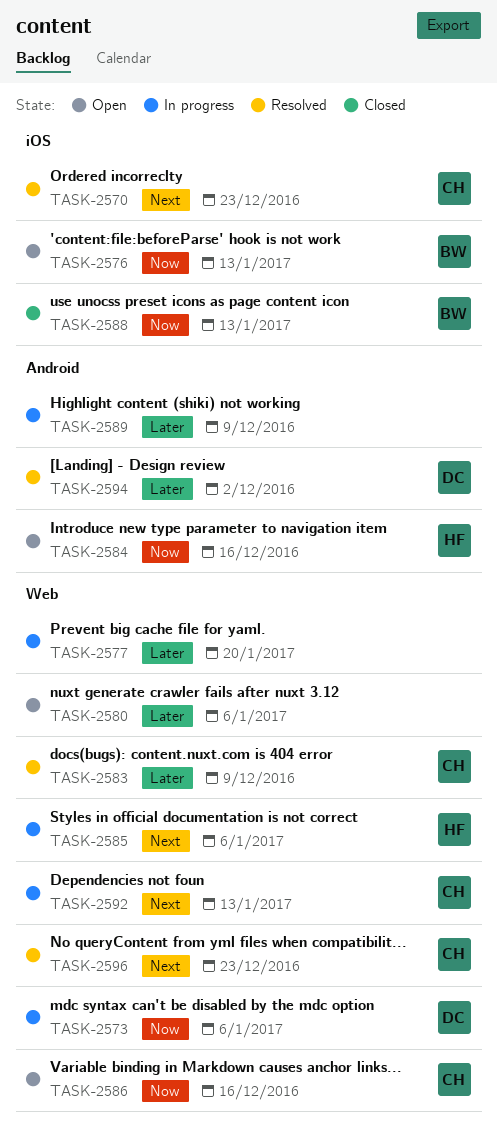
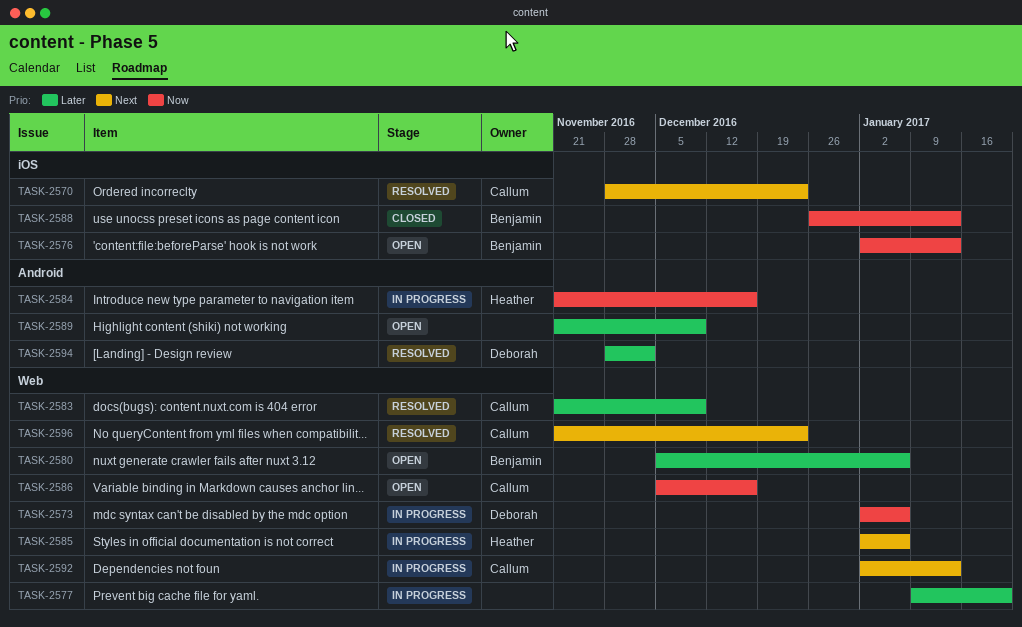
TASK-2580, owner: none -> Benjamin
TASK-2584, status: Open -> In progress
TASK-2589, status: In progress -> Open

